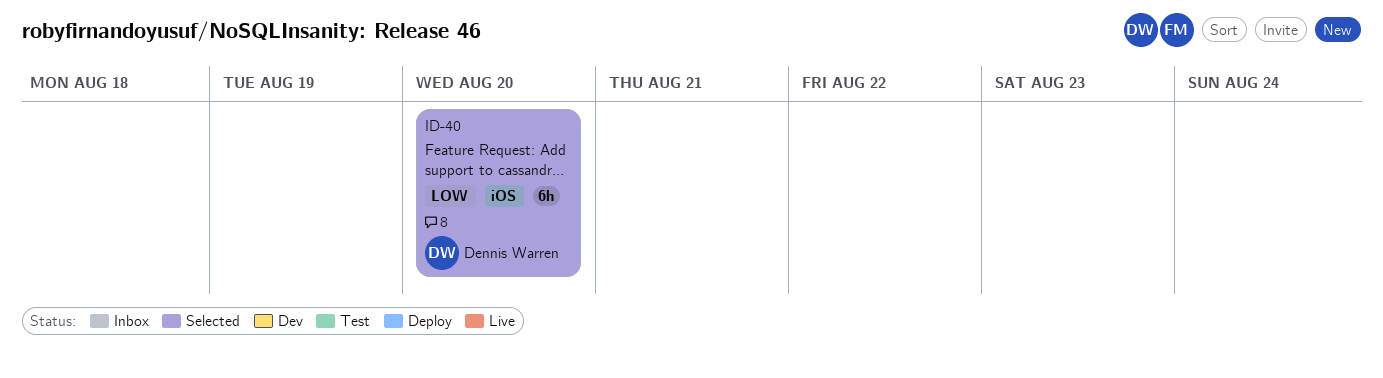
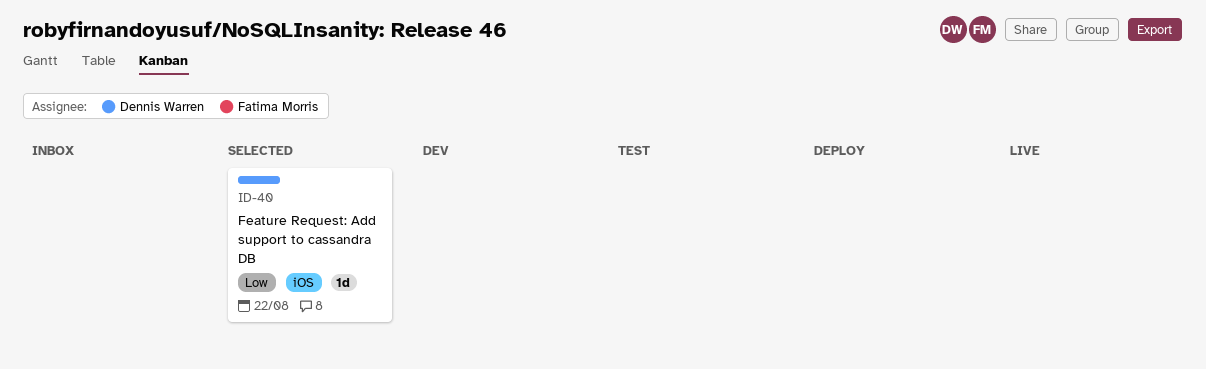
ID-40, estimate: 6h -> 1d
ID-40, due: Aug 20 -> Aug 22

